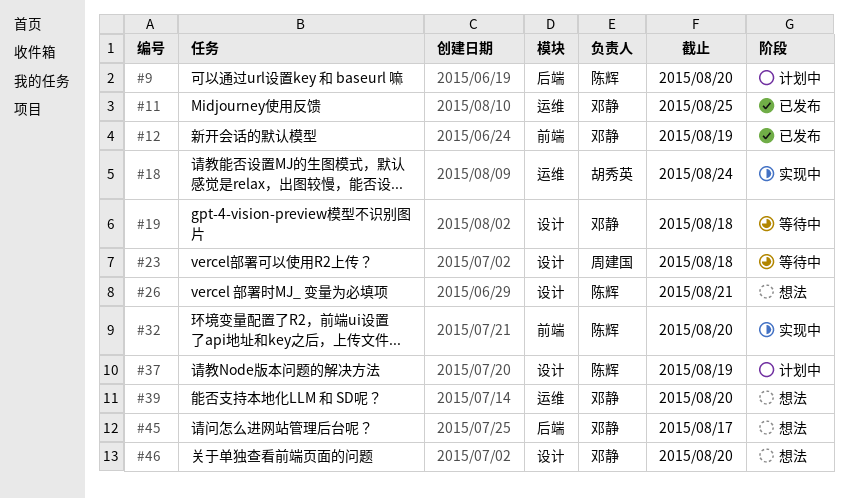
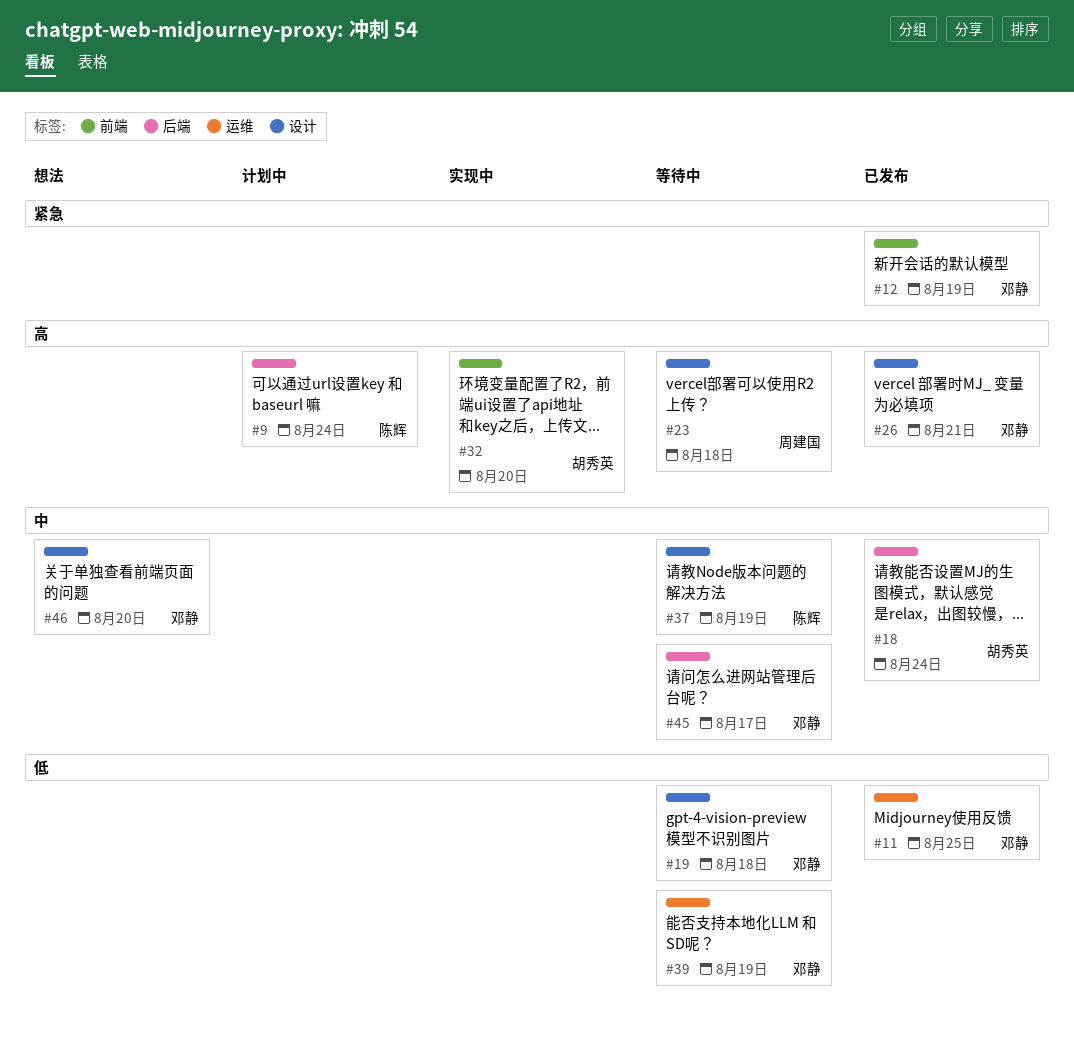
#9, due: Aug 20 -> Aug 24
#18, status: 实现中 -> 已发布
#18, label: 运维 -> 后端
#26, status: 想法 -> 已发布
#26, owner: 陈辉 -> 邓静
#32, owner: 陈辉 -> 胡秀英
#37, status: 计划中 -> 等待中
#39, status: 想法 -> 等待中
#39, due: Aug 20 -> Aug 19
#45, status: 想法 -> 等待中

